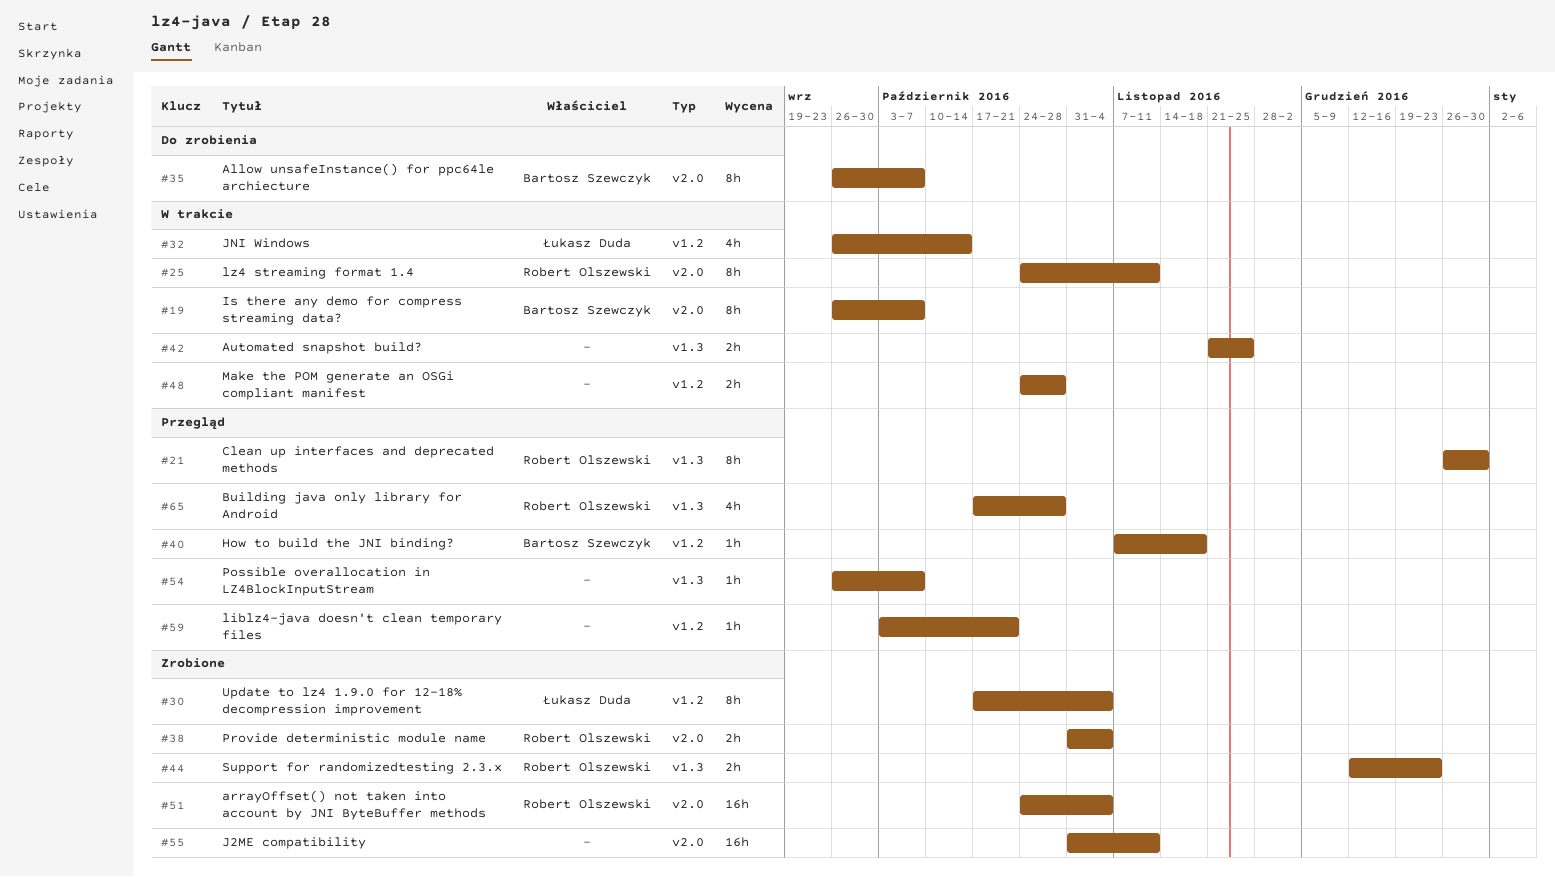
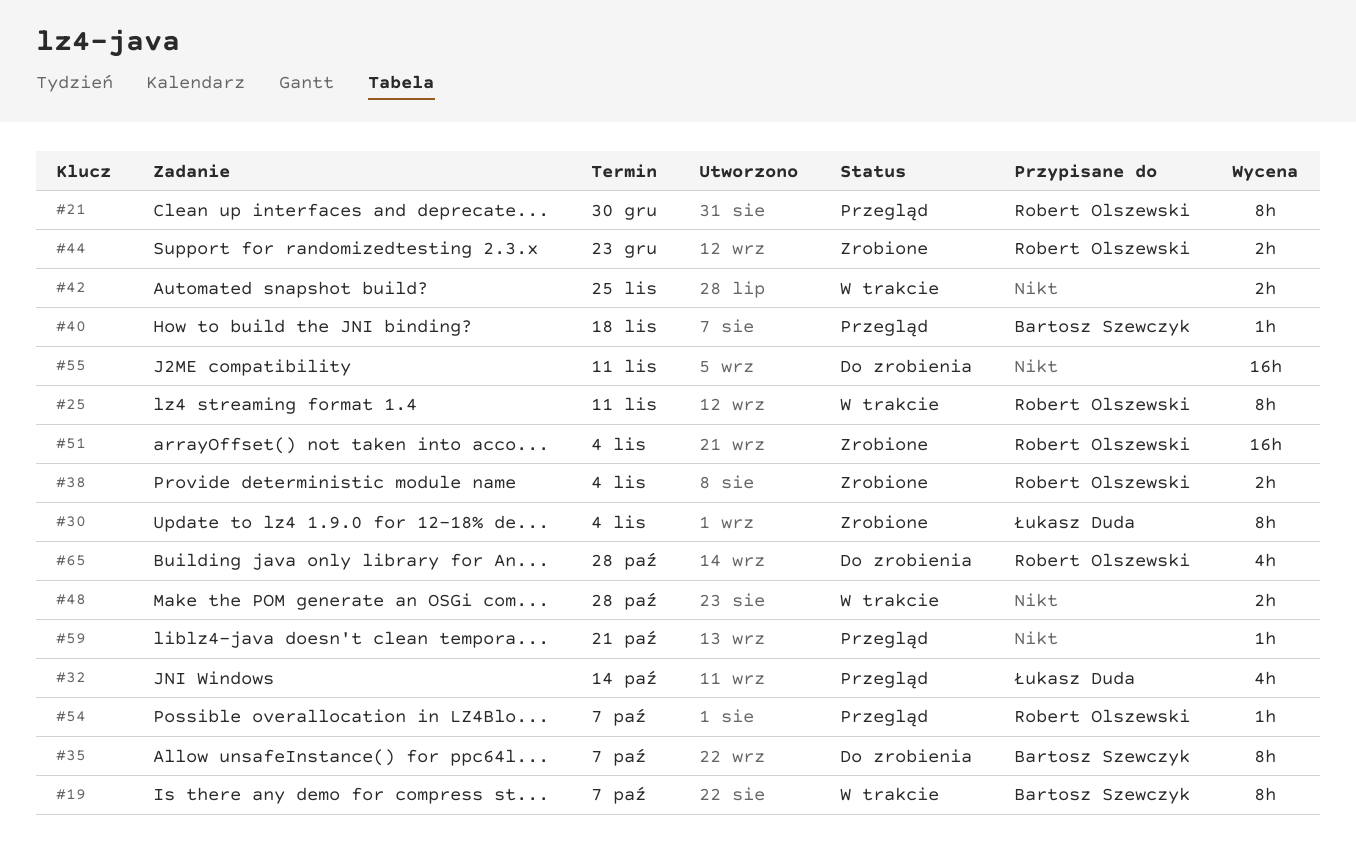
#32, status: W trakcie -> Przegląd
#54, owner: none -> Robert Olszewski
#55, status: Zrobione -> Do zrobienia
#65, status: Przegląd -> Do zrobienia

